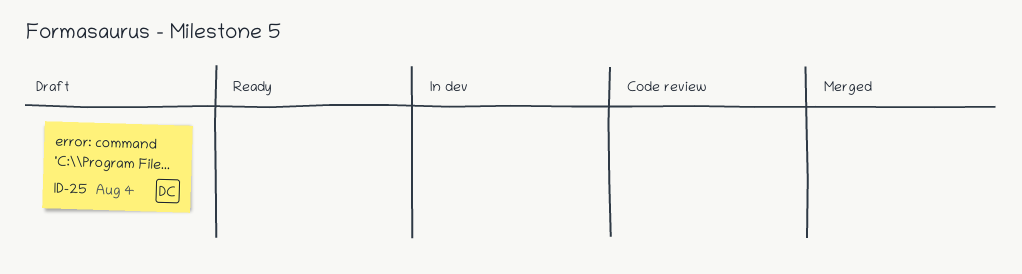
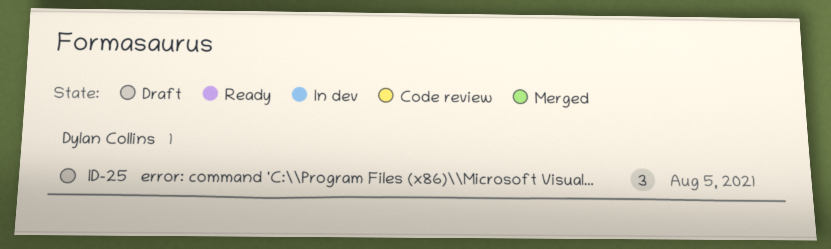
ID-25, due: Aug 4 -> Aug 5

